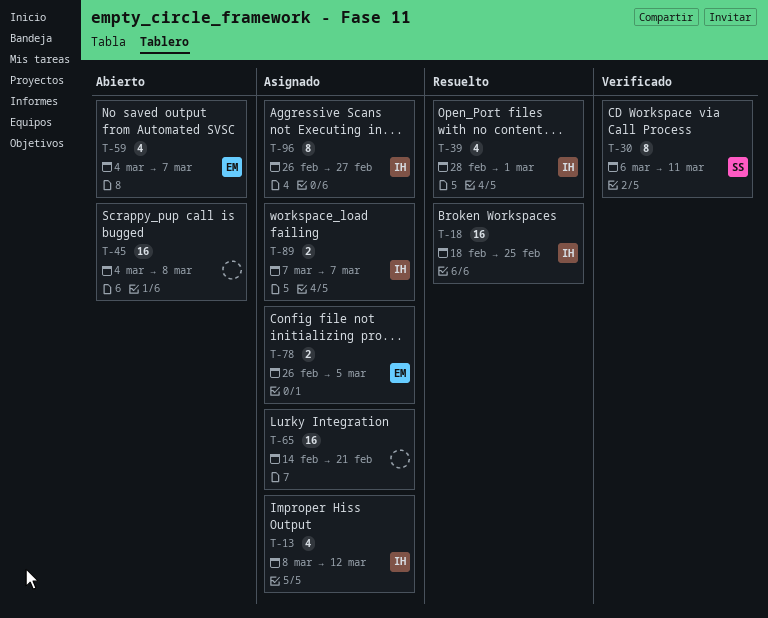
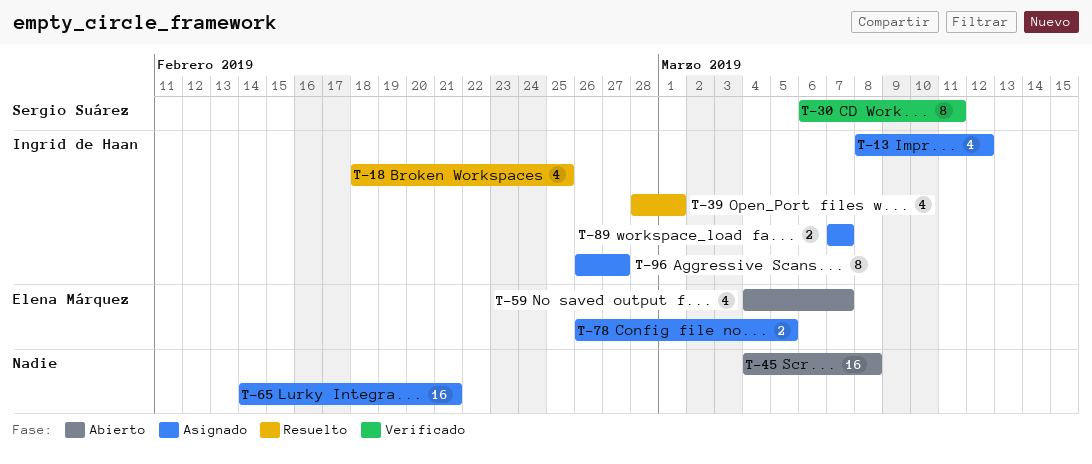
T-18, estimate: 16 -> 4

